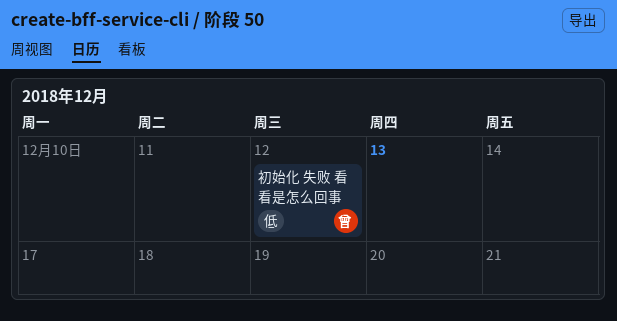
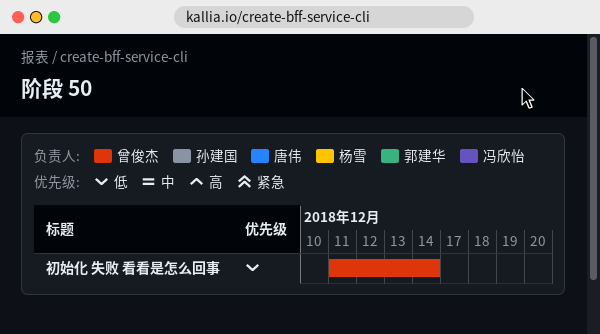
初始化 失败 看看是怎么回事, due: Dec 12 -> Dec 14

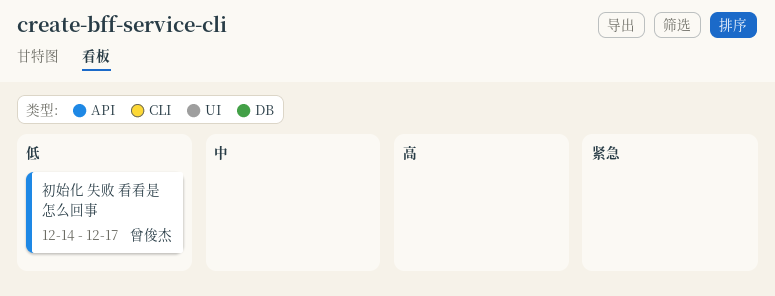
初始化 失败 看看是怎么回事, start: Dec 11 -> Dec 14
初始化 失败 看看是怎么回事, due: Dec 14 -> Dec 17

